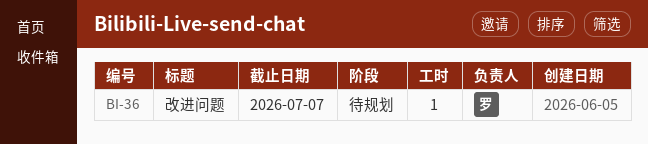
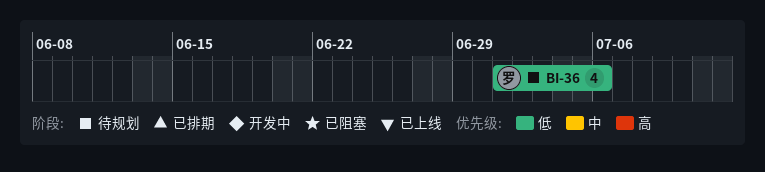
BI-36, estimate: 1 -> 4
BI-36, due: Jul 7 -> Jul 6

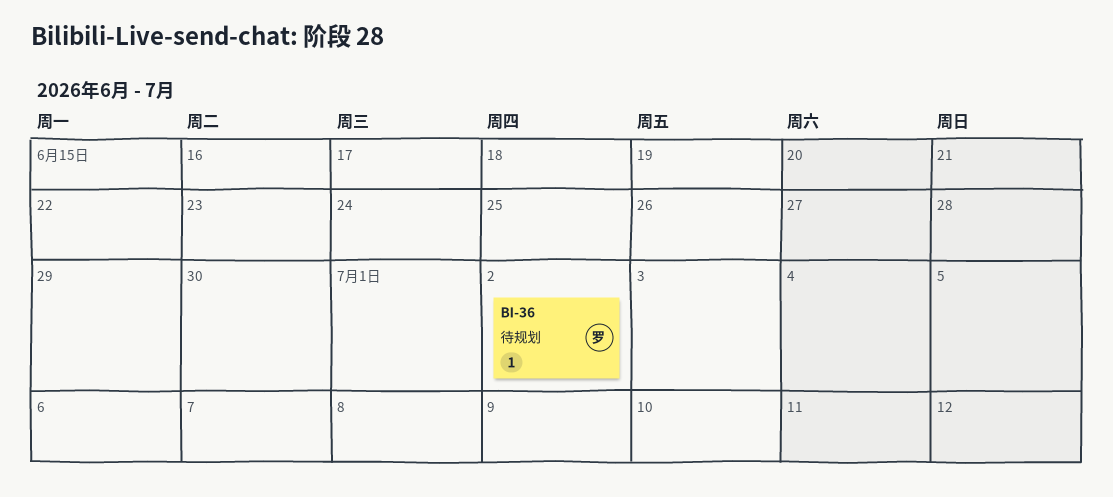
BI-36, estimate: 4 -> 1
BI-36, due: Jul 6 -> Jul 2

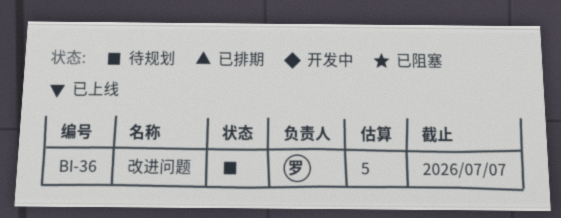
BI-36, estimate: 1 -> 5
BI-36, due: Jul 2 -> Jul 7

